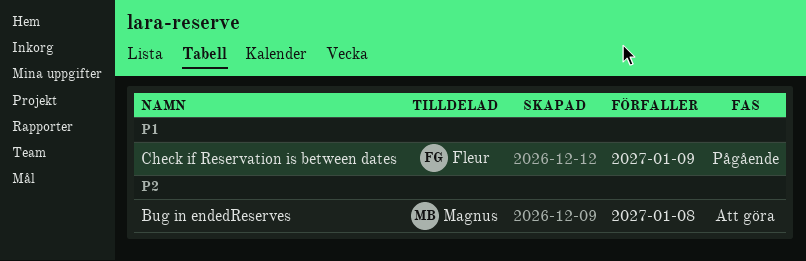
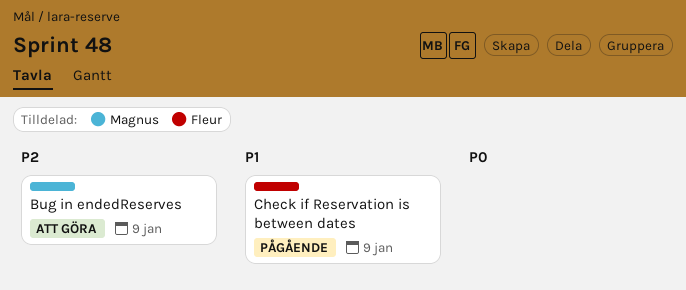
Bug in endedReserves, due: Jan 8 -> Jan 9

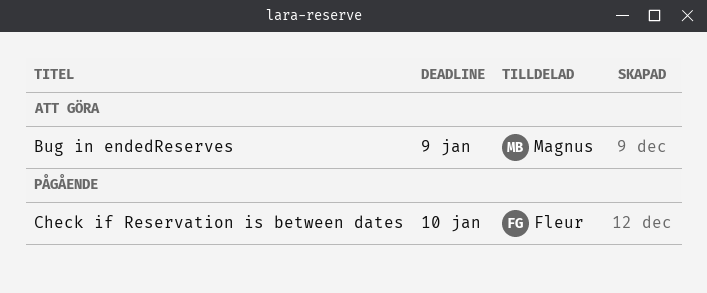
Check if Reservation is between dates, due: Jan 9 -> Jan 10

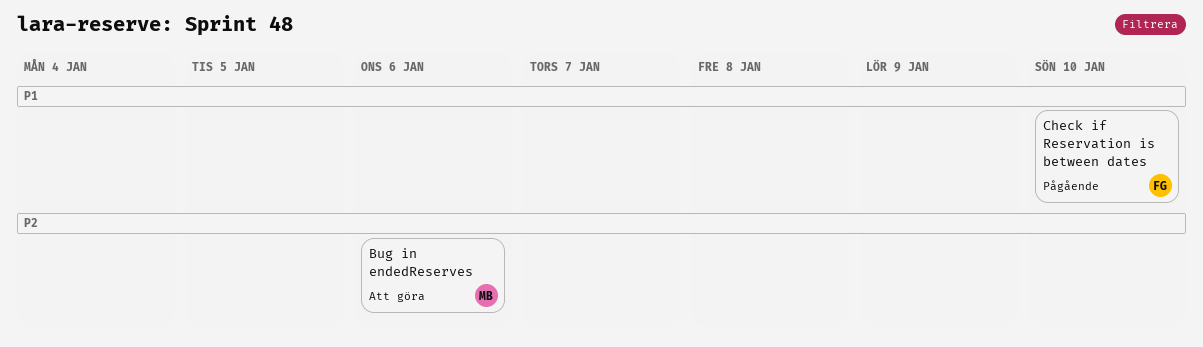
Bug in endedReserves, due: Jan 9 -> Jan 6

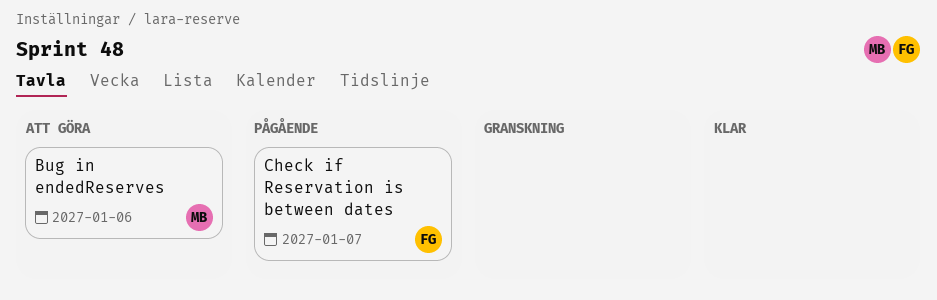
Check if Reservation is between dates, due: Jan 10 -> Jan 7

